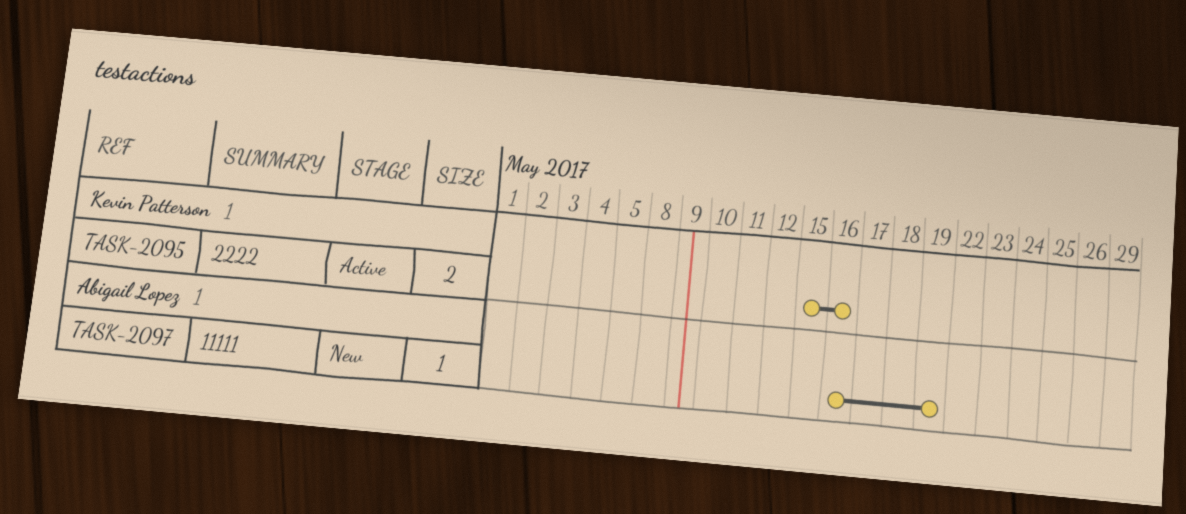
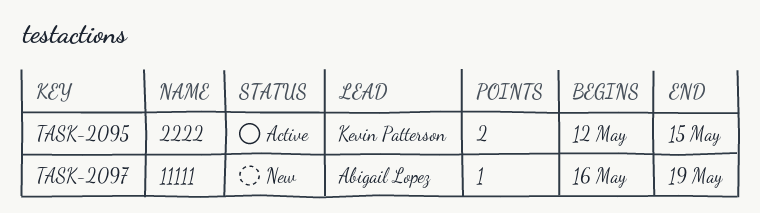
TASK-2095, start: May 15 -> May 12
TASK-2095, due: May 16 -> May 15

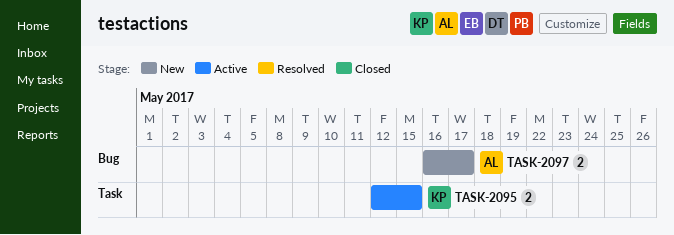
TASK-2097, estimate: 1 -> 2
TASK-2097, due: May 19 -> May 17

